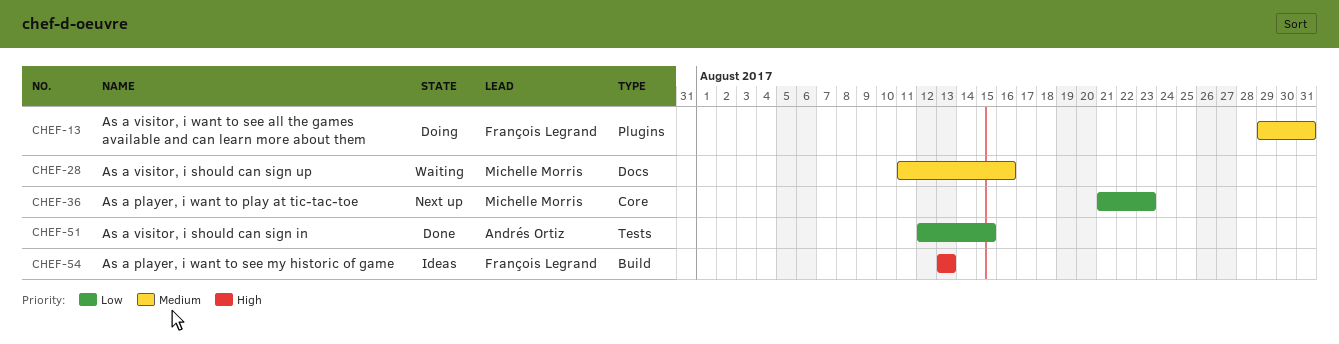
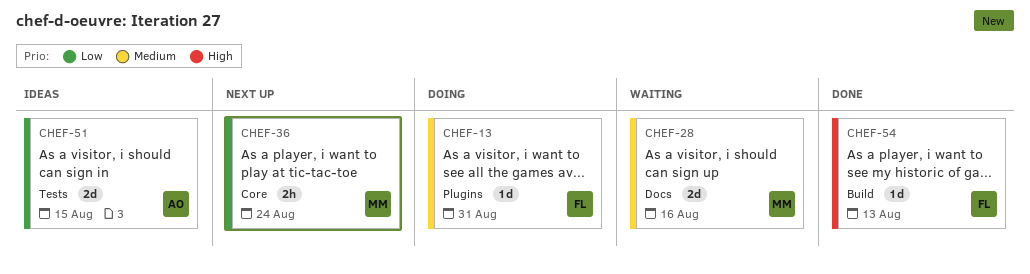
CHEF-36, due: Aug 23 -> Aug 24
CHEF-51, status: Done -> Ideas
CHEF-54, status: Ideas -> Done

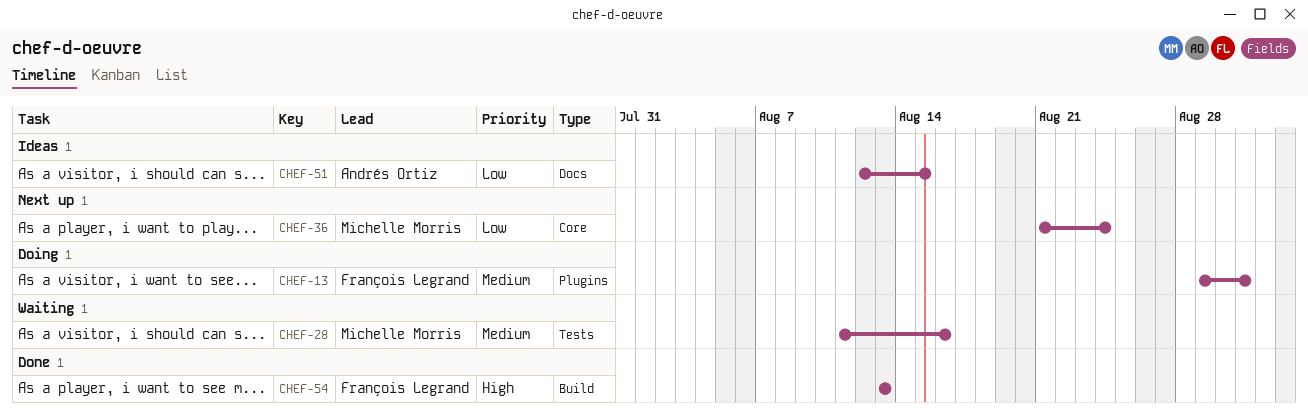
CHEF-28, label: Docs -> Tests
CHEF-51, label: Tests -> Docs

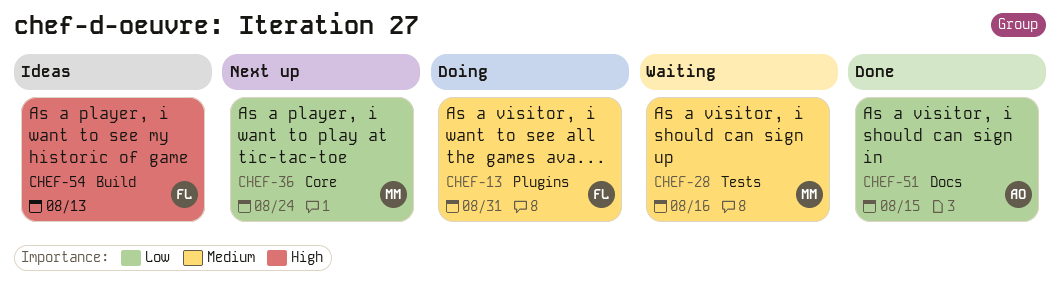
CHEF-51, status: Ideas -> Done
CHEF-54, status: Done -> Ideas

